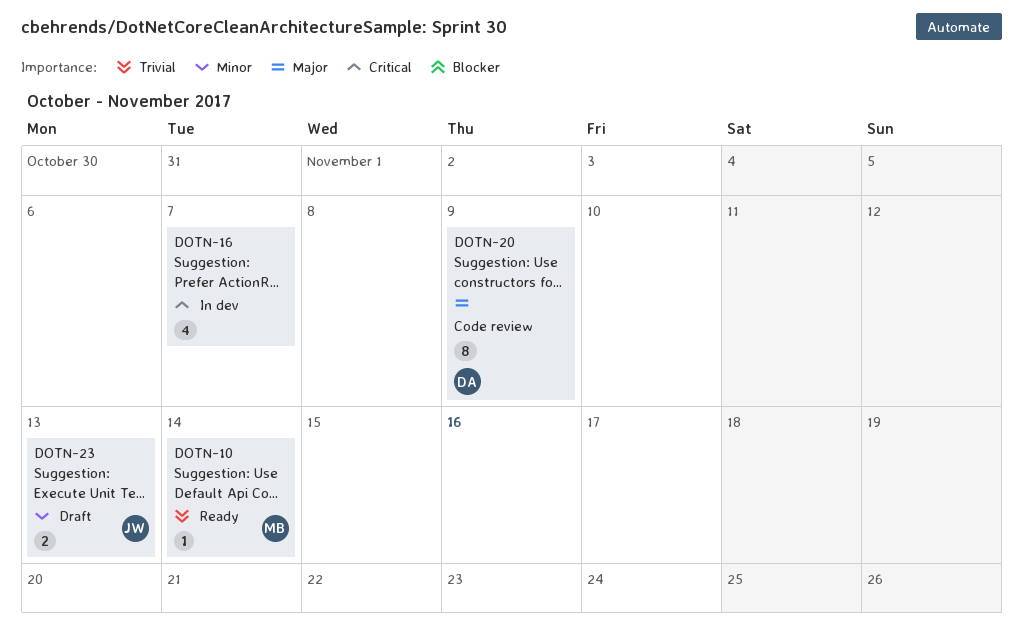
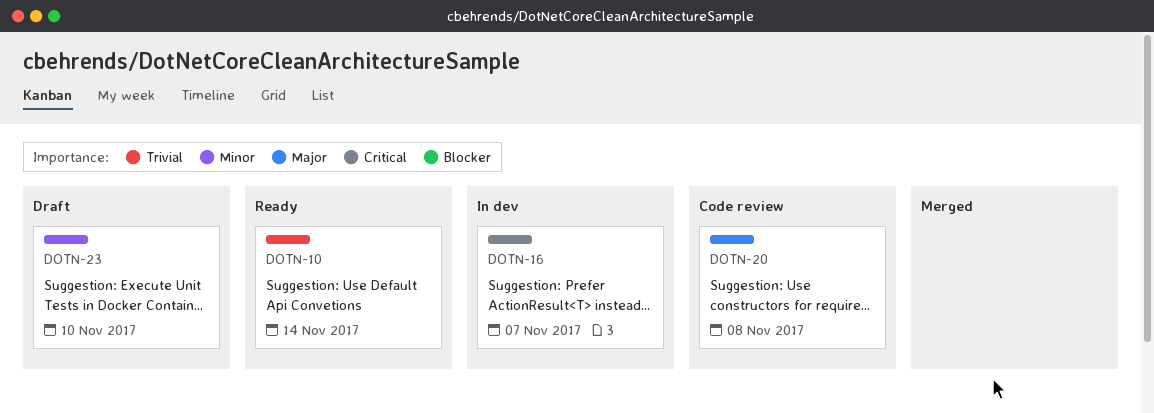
DOTN-20, due: Nov 9 -> Nov 8
DOTN-23, due: Nov 13 -> Nov 10

